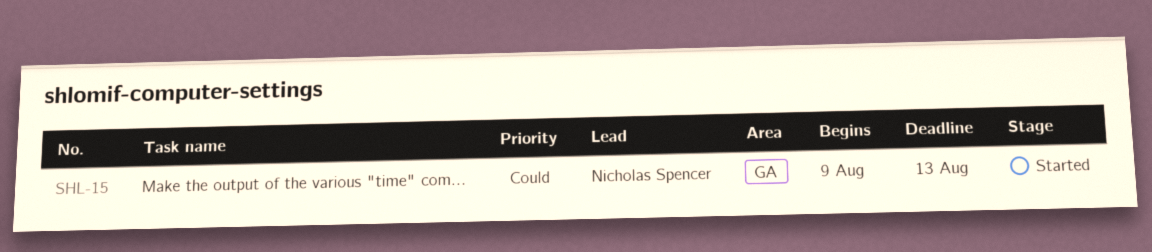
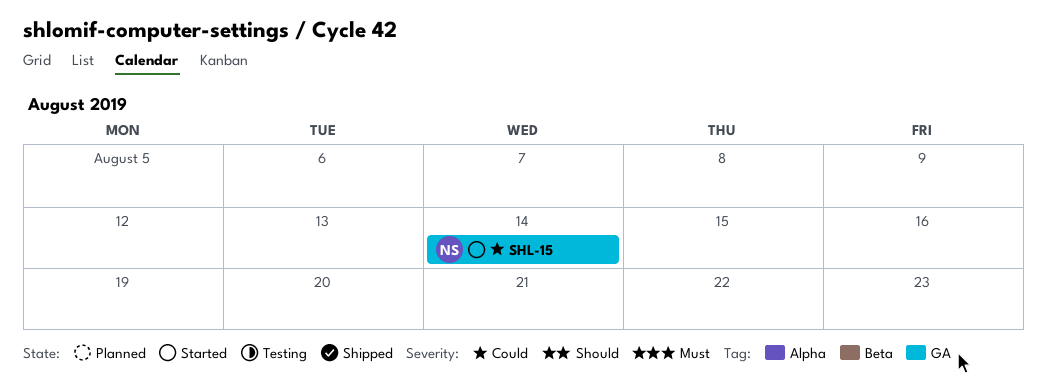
SHL-15, start: Aug 9 -> Aug 14
SHL-15, due: Aug 13 -> Aug 14

